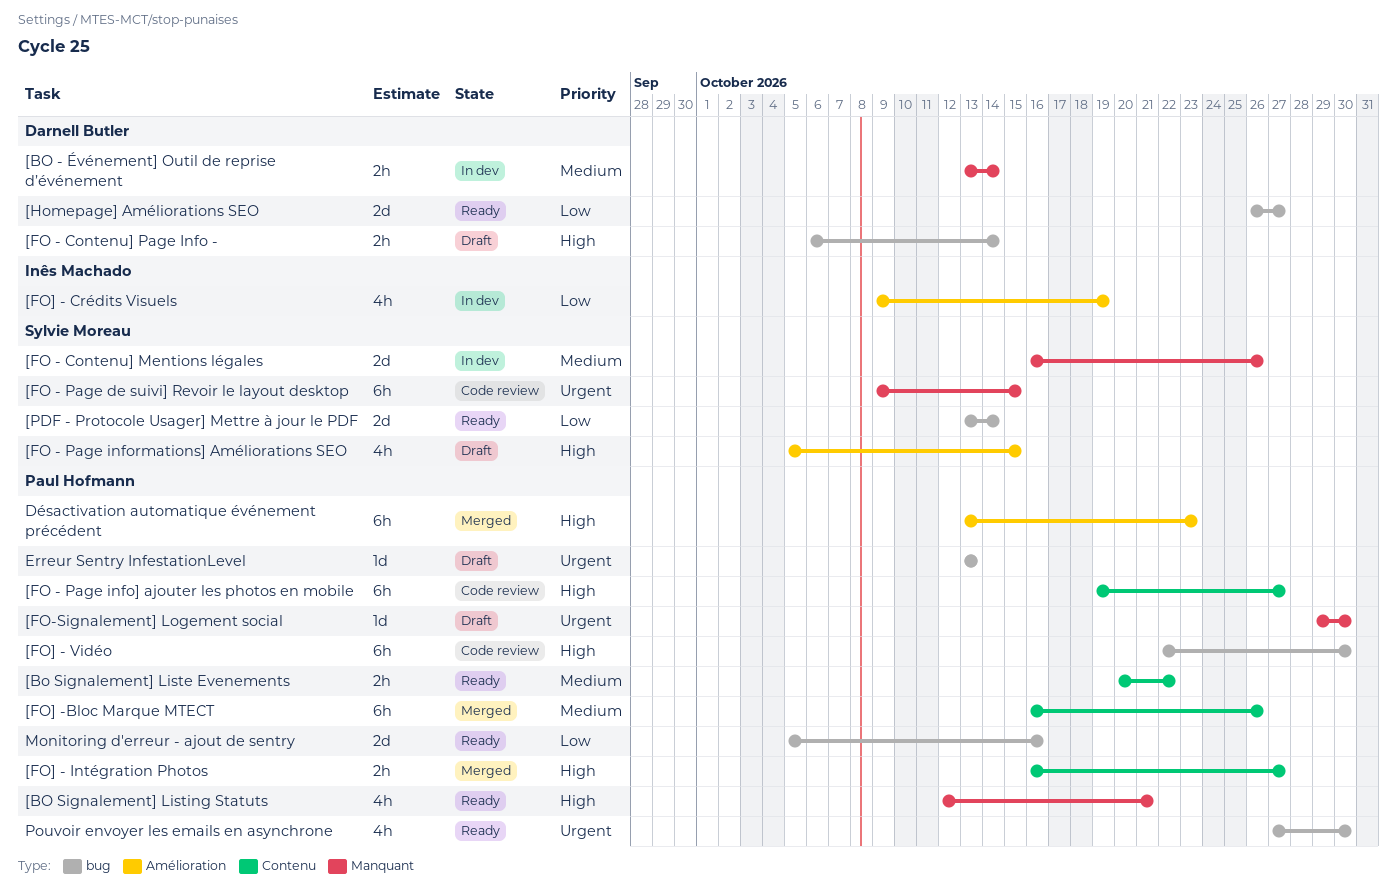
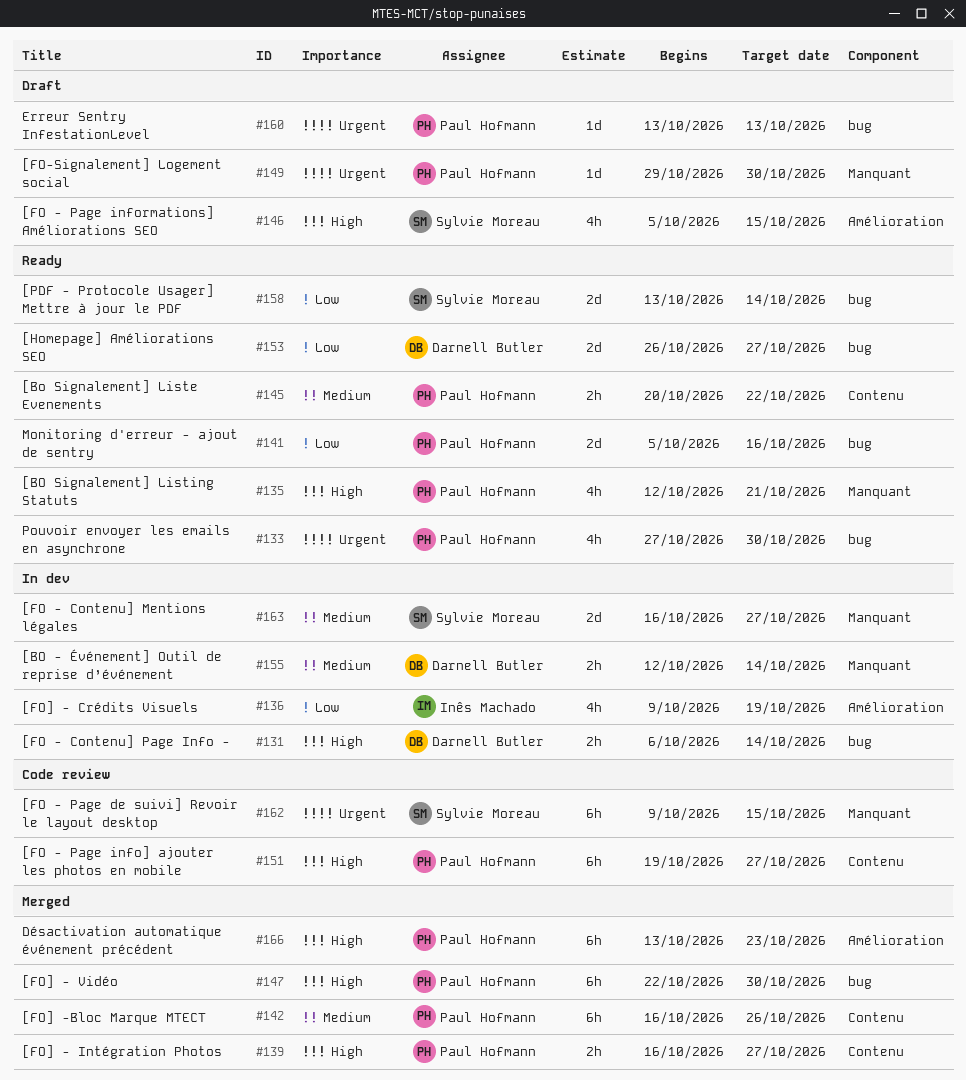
[BO - Événement] Outil de reprise d’événement, start: Oct 13 -> Oct 12
[FO - Contenu] Mentions légales, due: Oct 26 -> Oct 27
[FO - Contenu] Page Info -, status: Draft -> In dev
[FO] - Vidéo, status: Code review -> Merged

